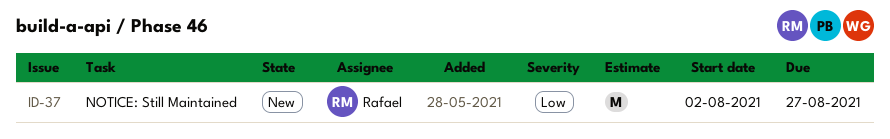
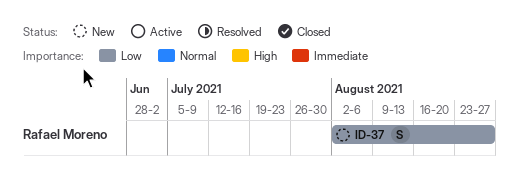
ID-37, estimate: M -> S

